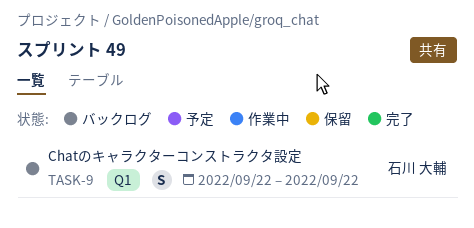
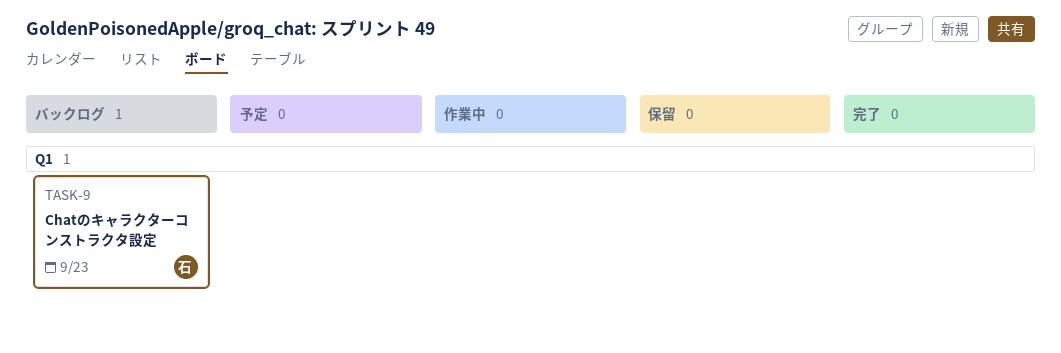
TASK-9, due: Sep 22 -> Sep 23

